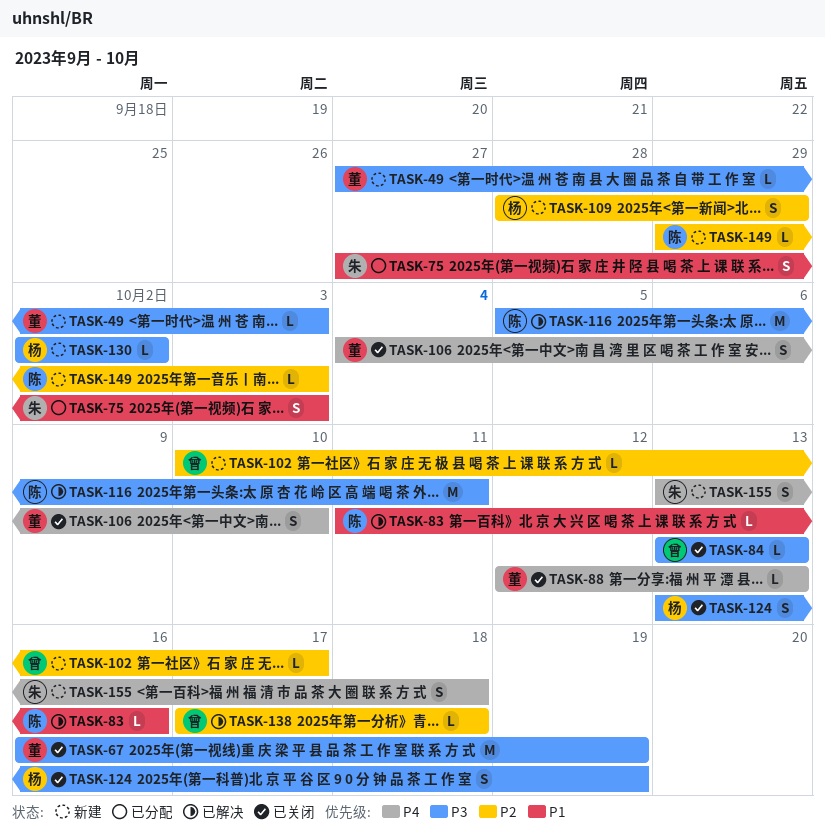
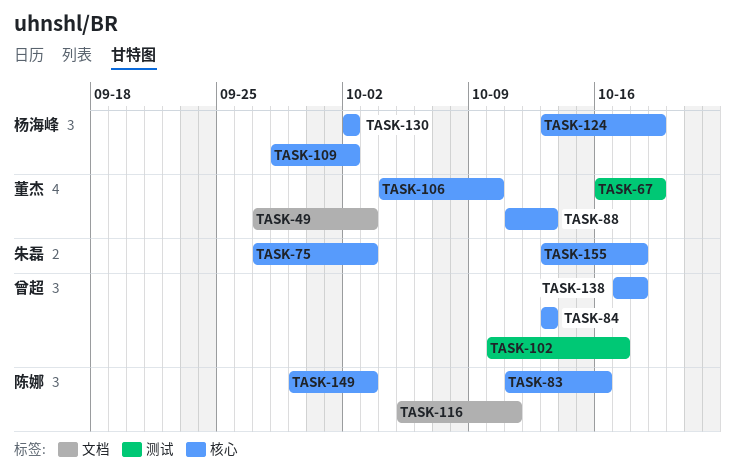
TASK-88, start: Oct 12 -> Oct 11
TASK-109, due: Sep 29 -> Oct 2

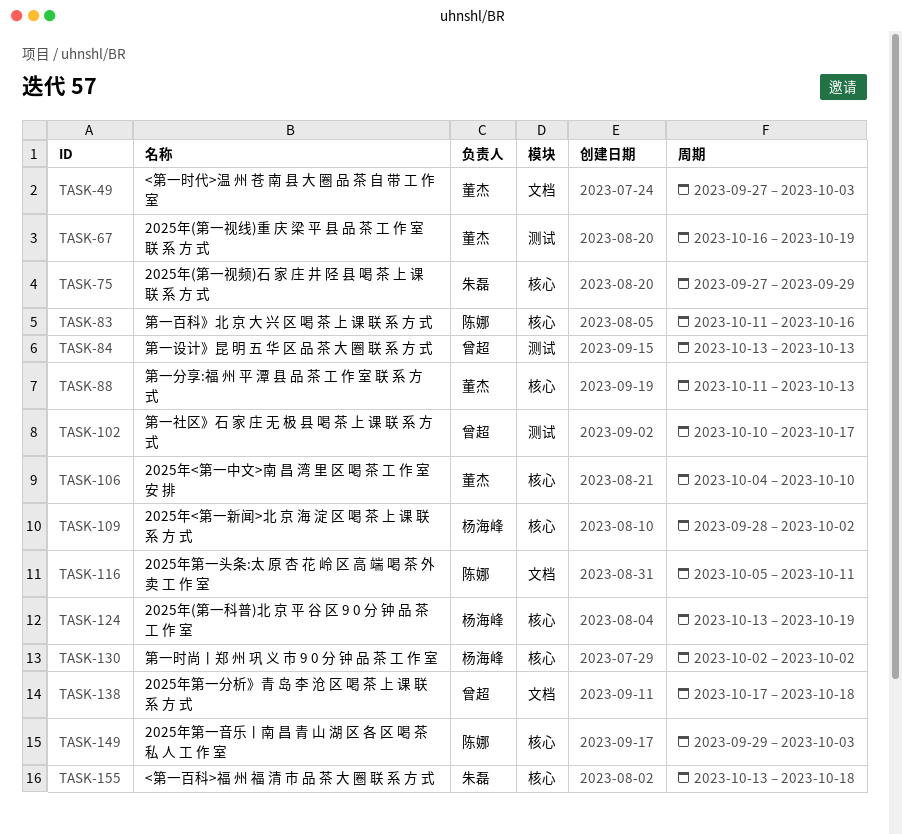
TASK-75, due: Oct 3 -> Sep 29
TASK-84, label: 核心 -> 测试
TASK-138, label: 核心 -> 文档

